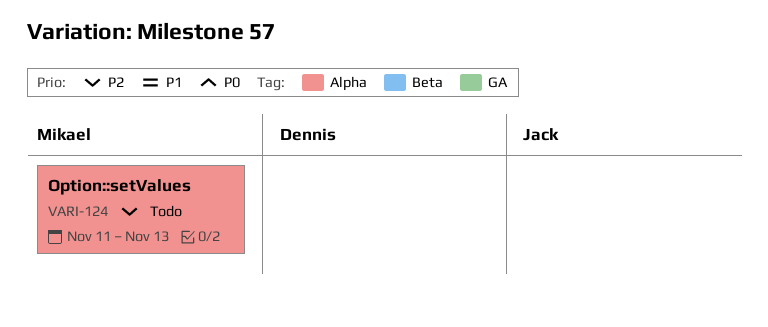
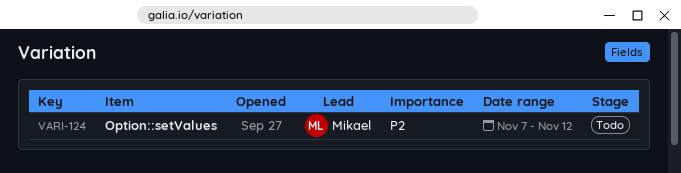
VARI-124, start: Nov 11 -> Nov 7
VARI-124, due: Nov 13 -> Nov 12

